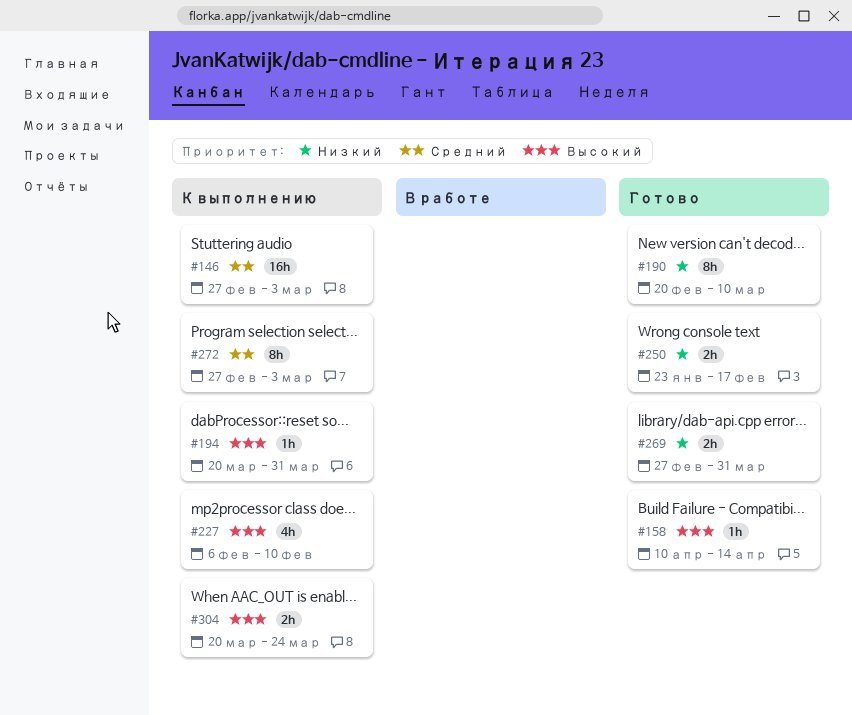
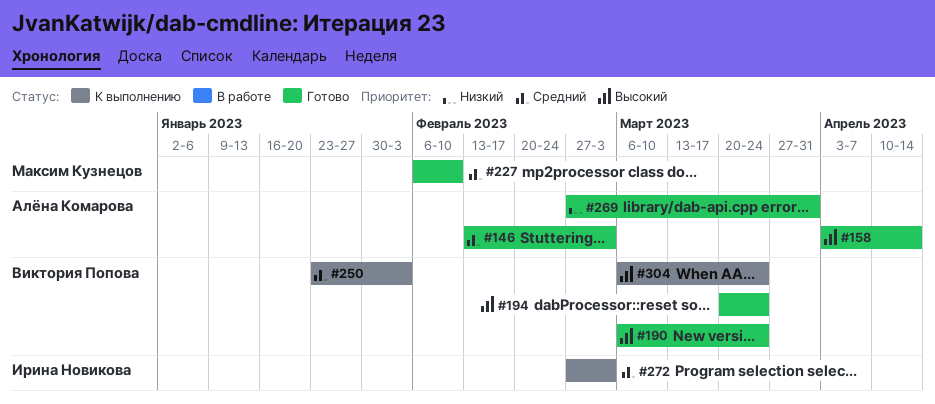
#146, status: К выполнению -> Готово
#146, start: Feb 27 -> Feb 13
#158, start: Apr 10 -> Apr 3
#190, priority: Низкий -> Высокий
#190, start: Feb 20 -> Mar 6
#190, due: Mar 10 -> Mar 24
#194, status: К выполнению -> Готово
#194, due: Mar 31 -> Mar 24
#227, status: К выполнению -> Готово
#227, priority: Высокий -> Средний
#250, status: Готово -> К выполнению
#250, priority: Низкий -> Средний
#250, due: Feb 17 -> Feb 3
#304, start: Mar 20 -> Mar 6

